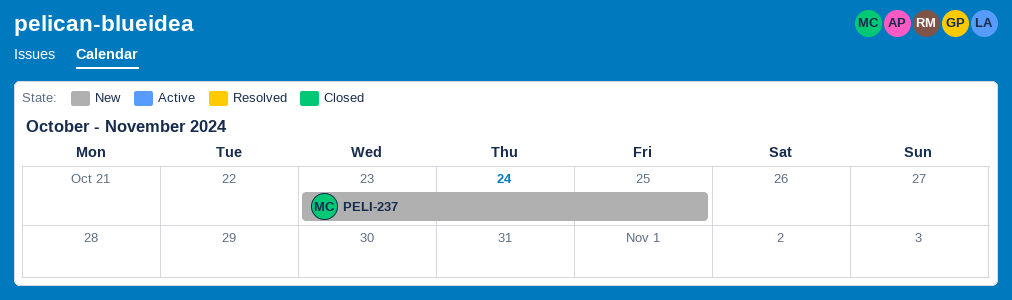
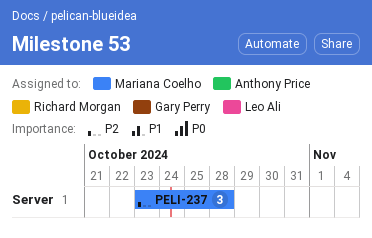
PELI-237, due: Oct 25 -> Oct 28

